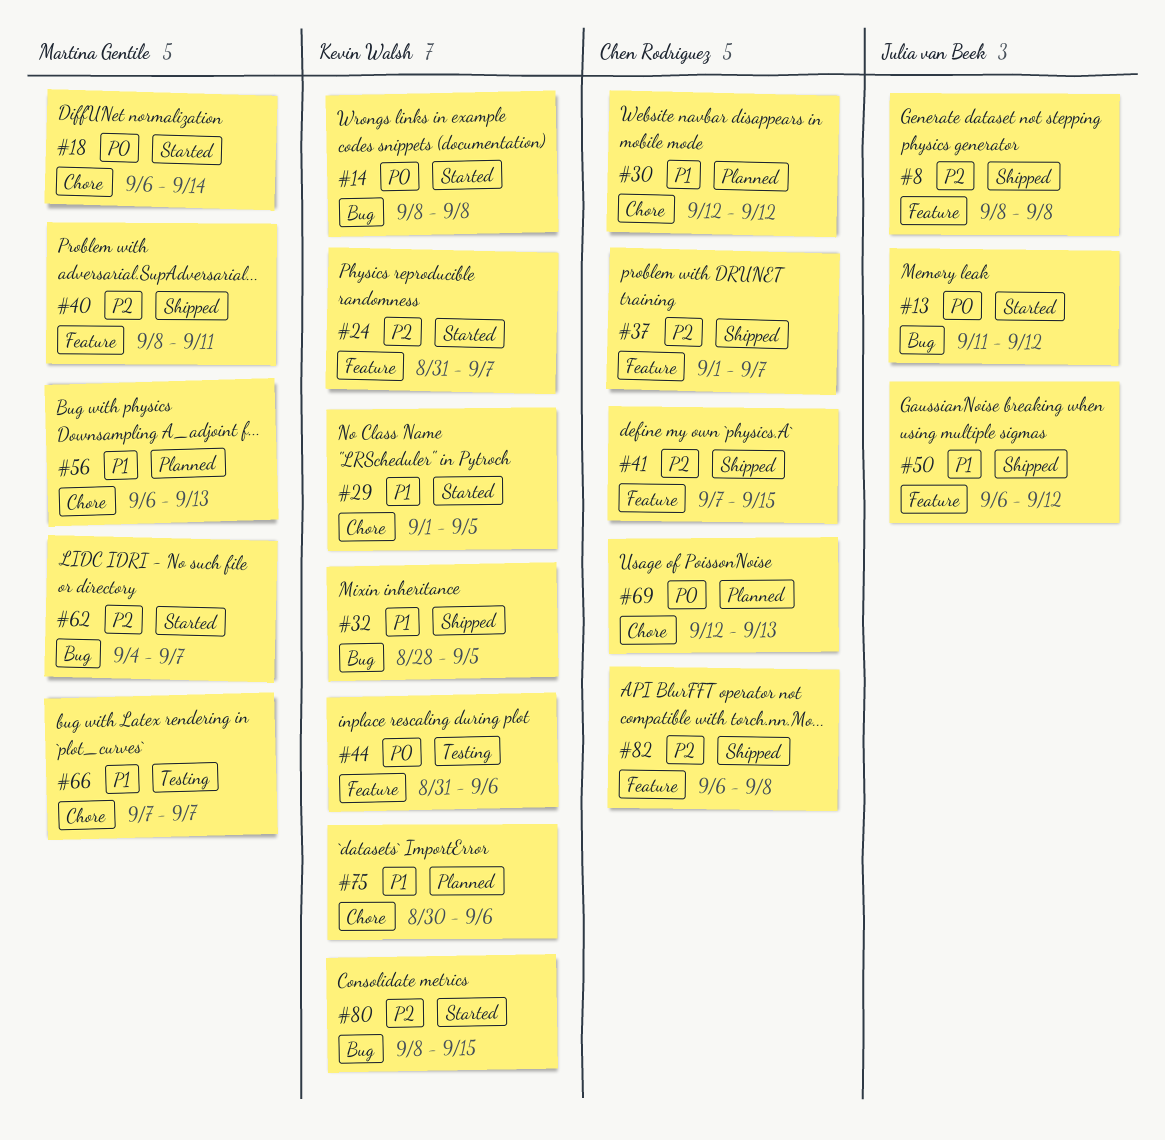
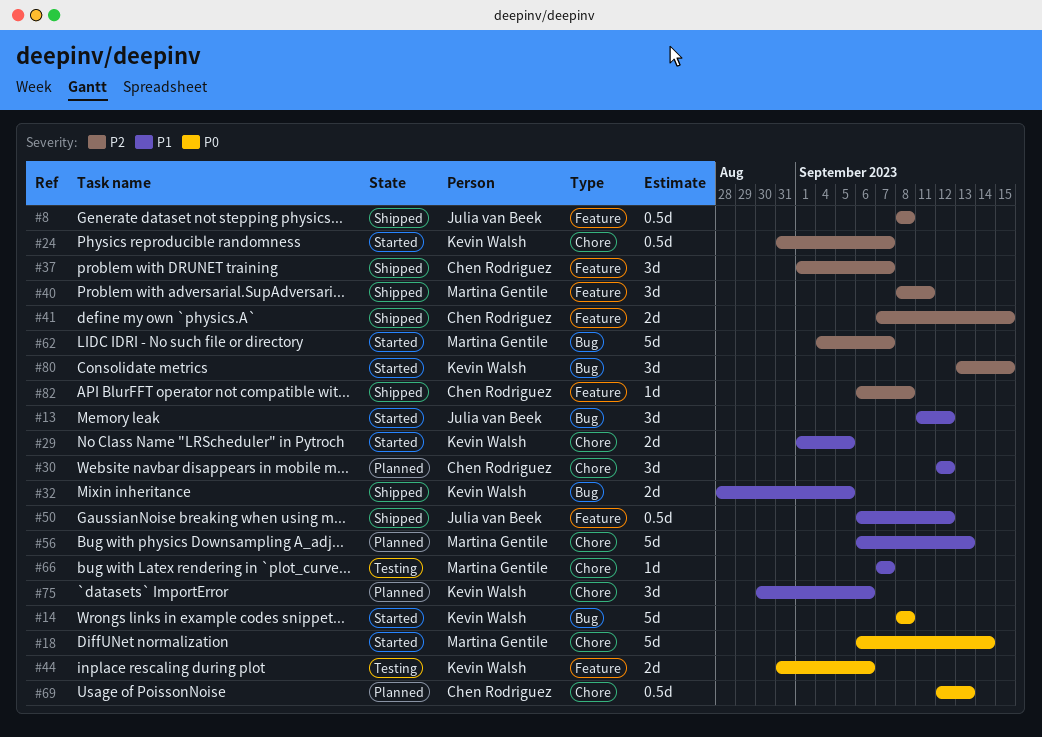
#13, priority: P0 -> P1
#24, label: Feature -> Chore
#80, start: Sep 8 -> Sep 13

